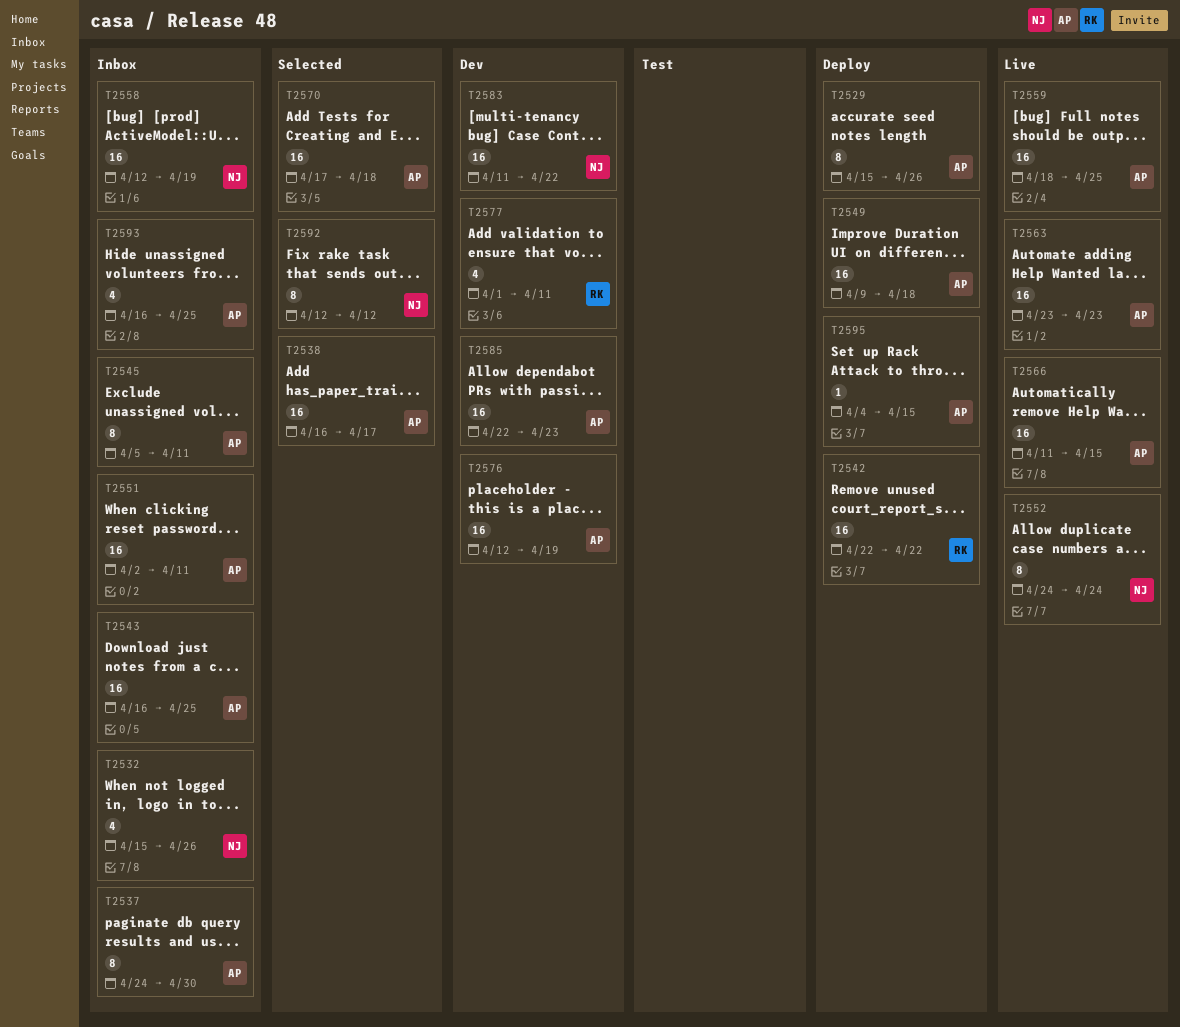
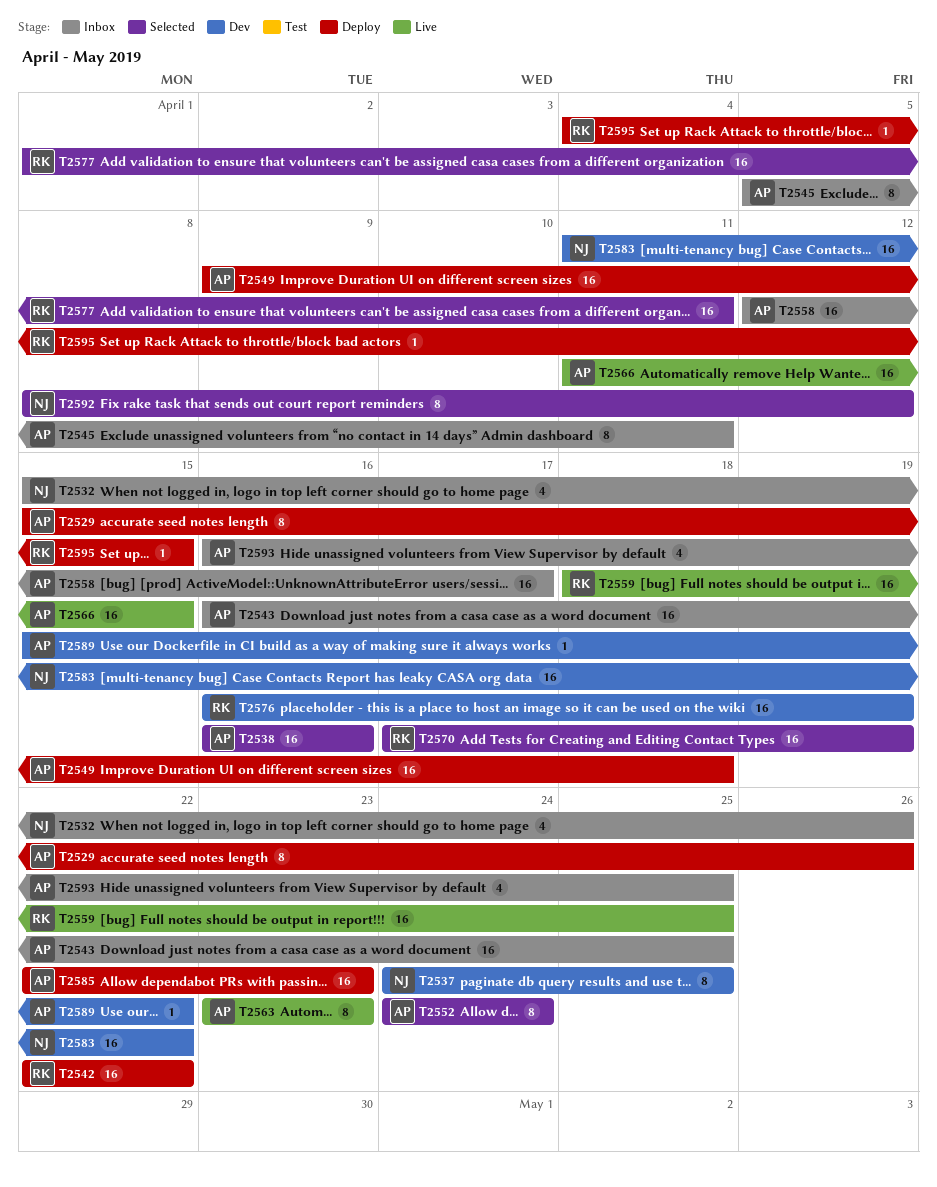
T2537, status: Inbox -> Dev
T2537, owner: AP -> NJ
T2537, due: Apr 30 -> Apr 25
T2538, due: Apr 17 -> Apr 16
T2551: present -> none
T2552, status: Live -> Selected
T2552, owner: NJ -> AP
T2558, owner: NJ -> AP
T2558, due: Apr 19 -> Apr 17
T2559, owner: AP -> RK
T2563, estimate: 16 -> 8
T2570, owner: AP -> RK
T2570, due: Apr 18 -> Apr 19
T2576, owner: AP -> RK
T2576, start: Apr 12 -> Apr 16
T2577, status: Dev -> Selected
T2577, estimate: 4 -> 16
T2585, status: Dev -> Deploy
T2589: none -> present
T2592, start: Apr 12 -> Apr 8
T2595, owner: AP -> RK

